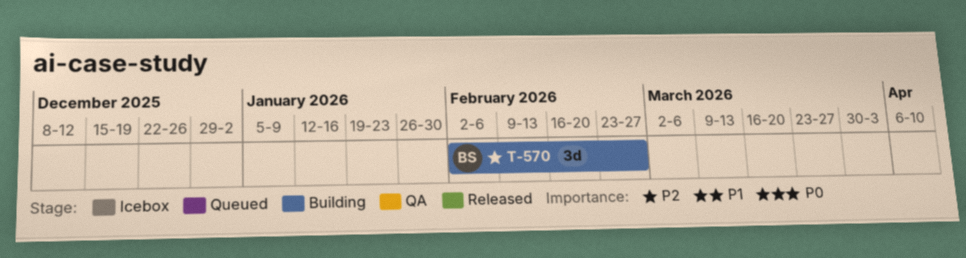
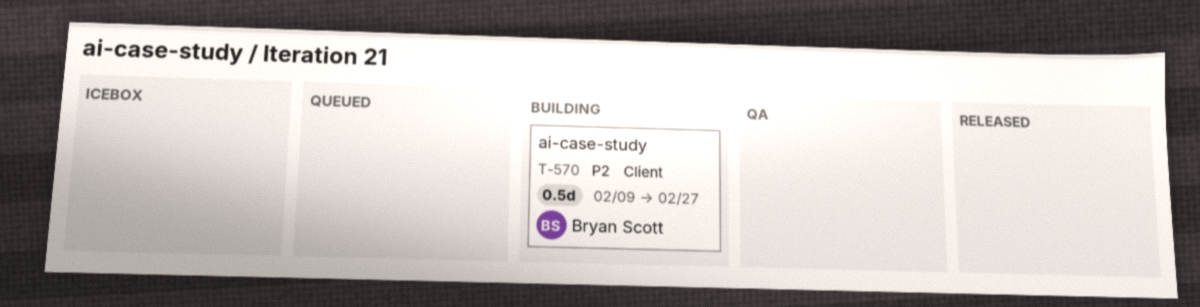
T-570, estimate: 3d -> 0.5d
T-570, start: Feb 2 -> Feb 9

